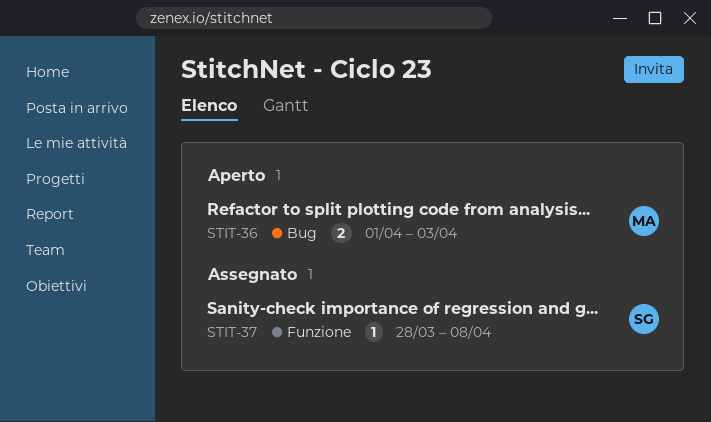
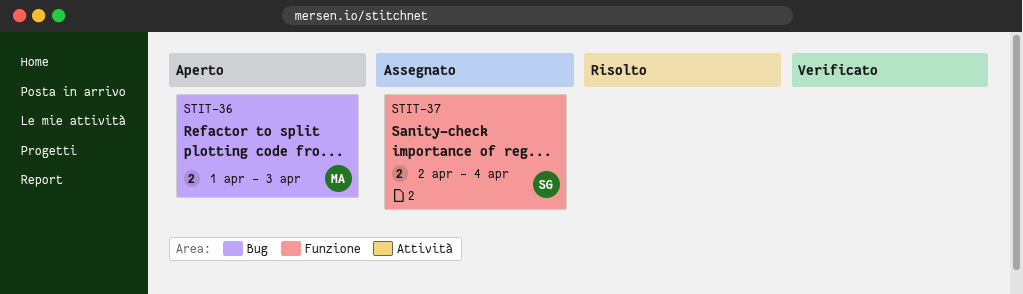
STIT-37, estimate: 1 -> 2
STIT-37, start: Mar 28 -> Apr 2
STIT-37, due: Apr 8 -> Apr 4

